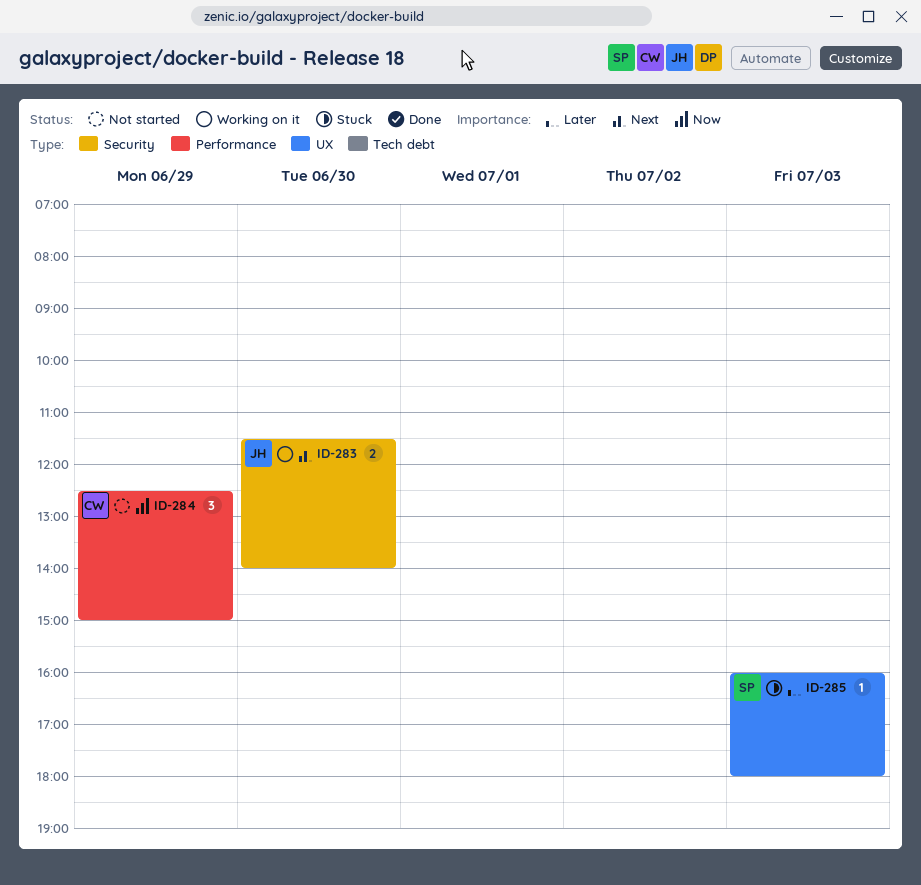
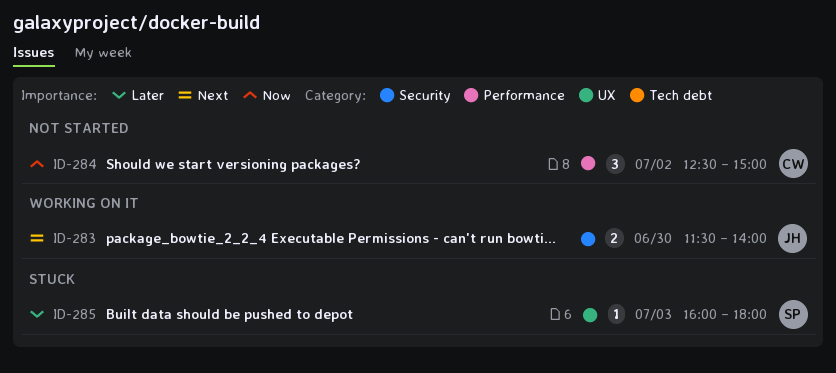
ID-284, day: Jun 29 -> Jul 2

